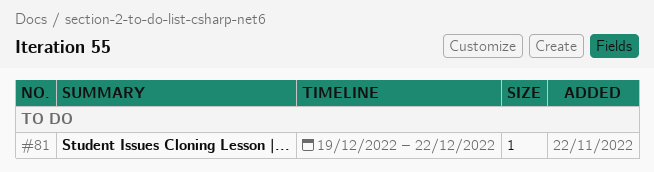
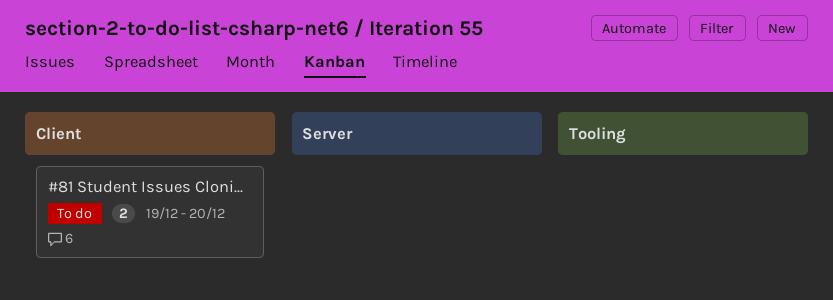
#81, estimate: 1 -> 2
#81, due: Dec 22 -> Dec 20

